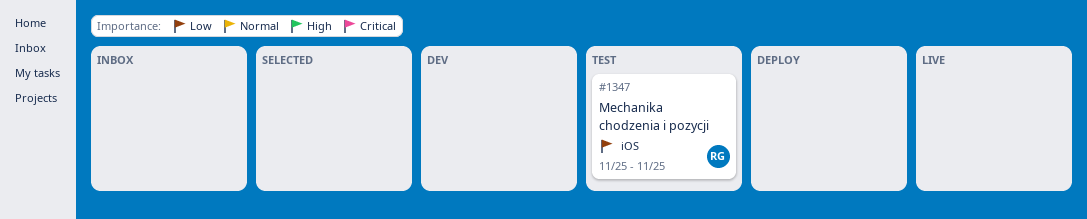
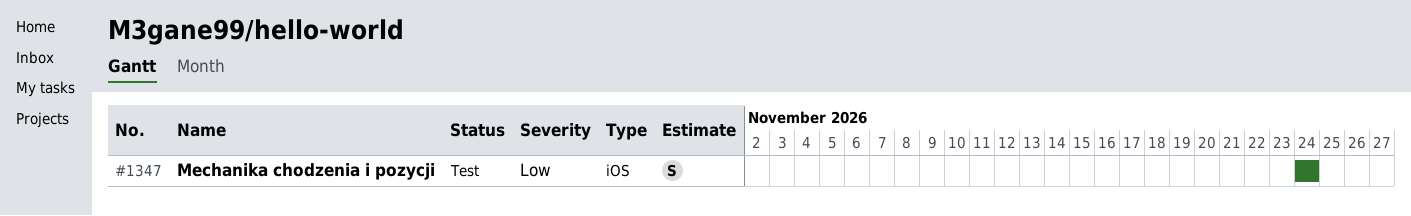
#1347, start: Nov 25 -> Nov 24
#1347, due: Nov 25 -> Nov 24

